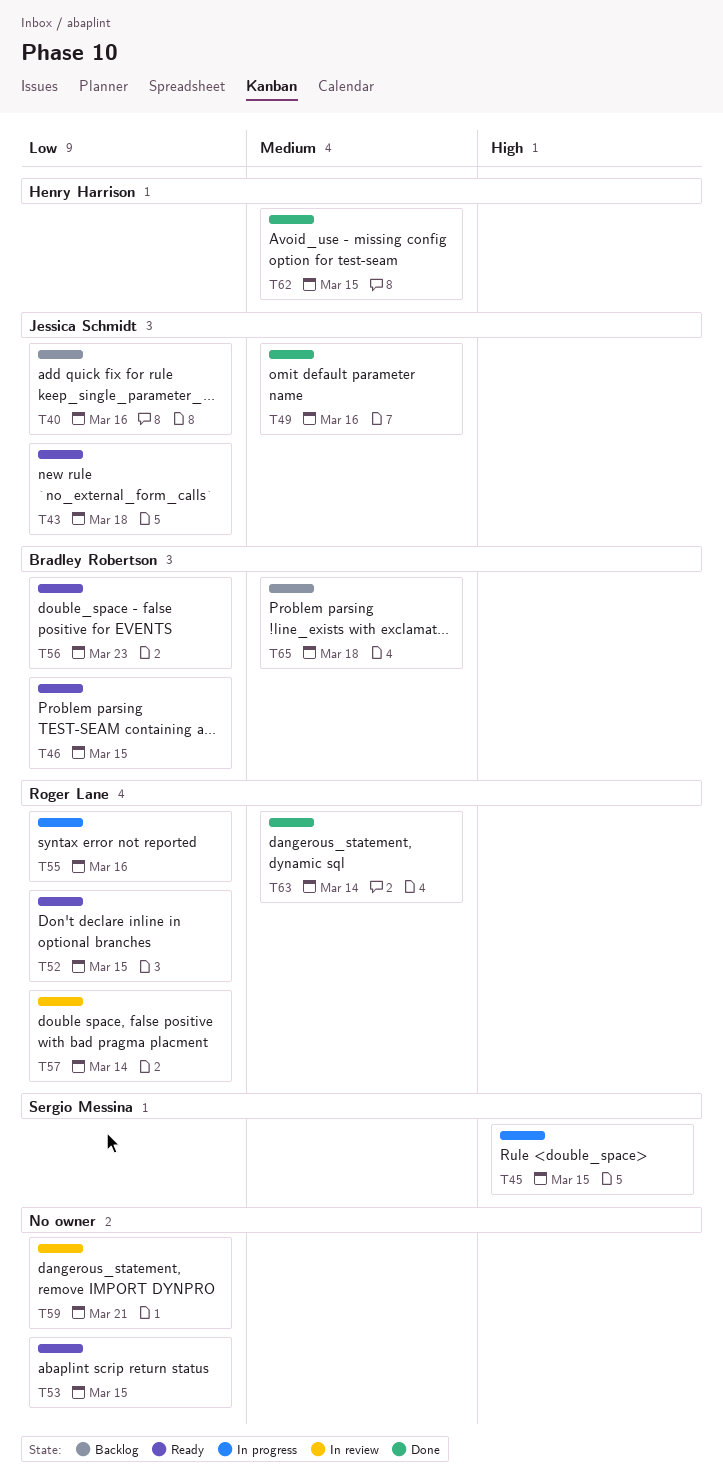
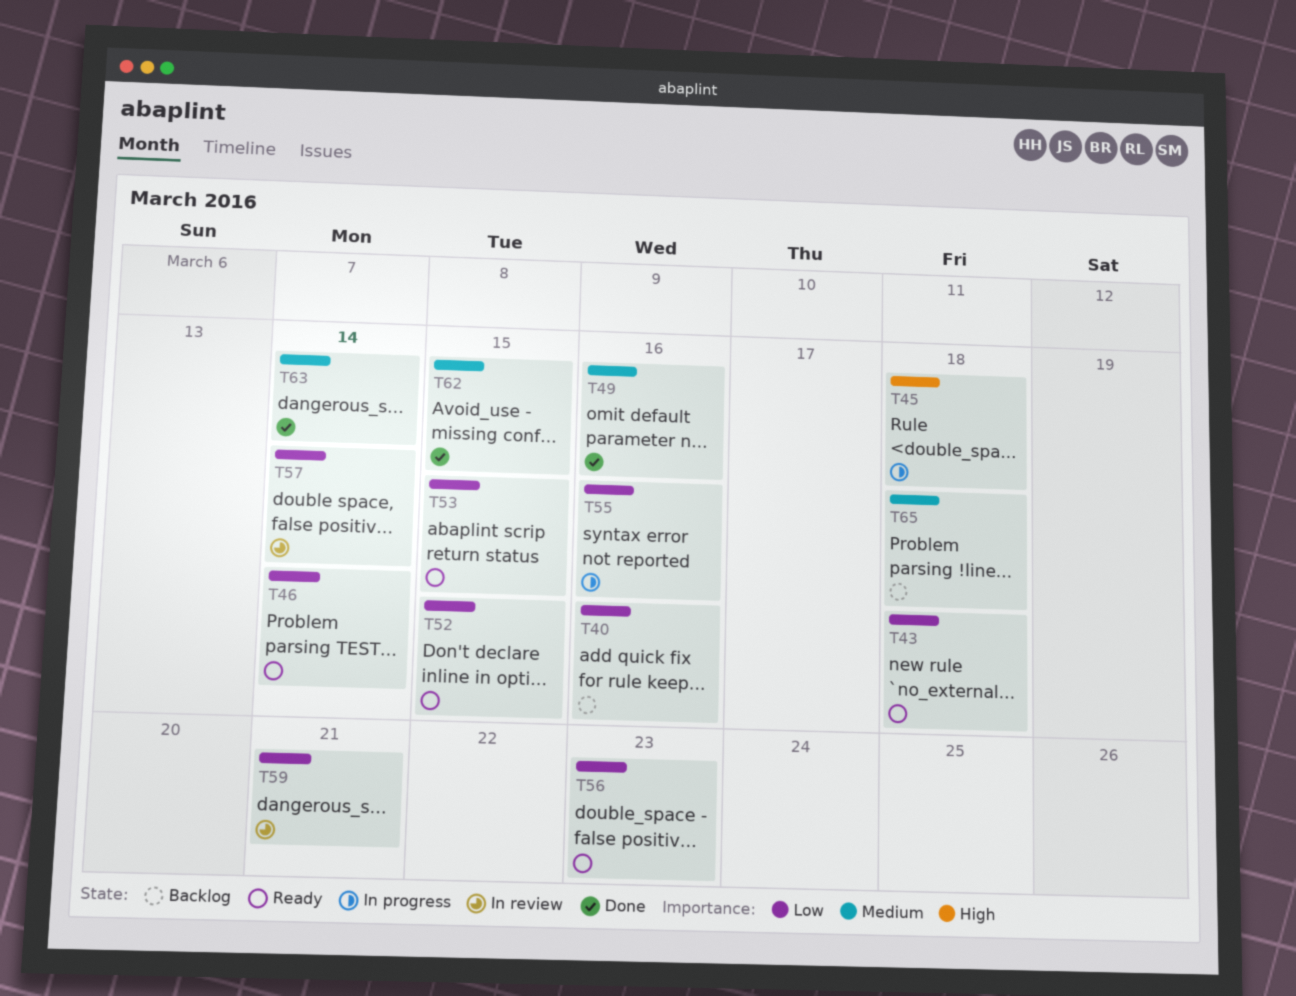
T45, due: Mar 15 -> Mar 18
T46, due: Mar 15 -> Mar 14

